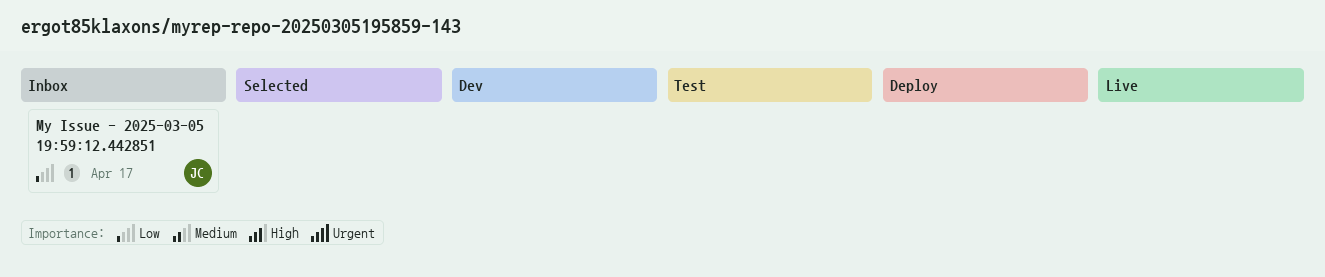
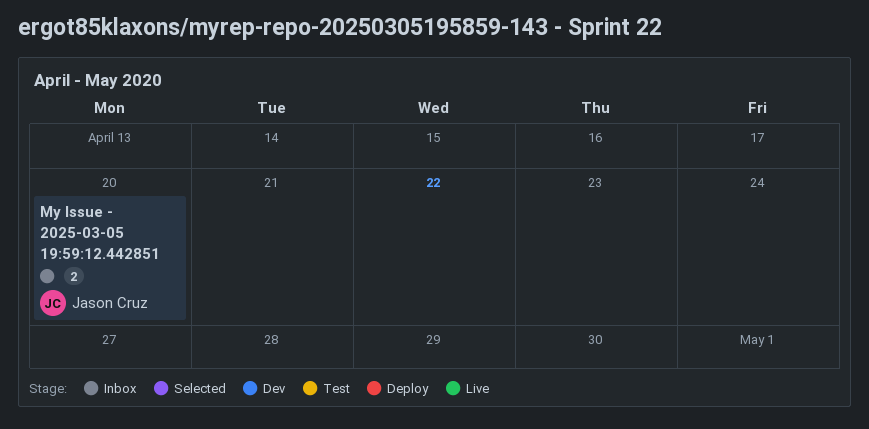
My Issue - 2025-03-05 19:59:12.442851, estimate: 1 -> 2
My Issue - 2025-03-05 19:59:12.442851, due: Apr 17 -> Apr 20

